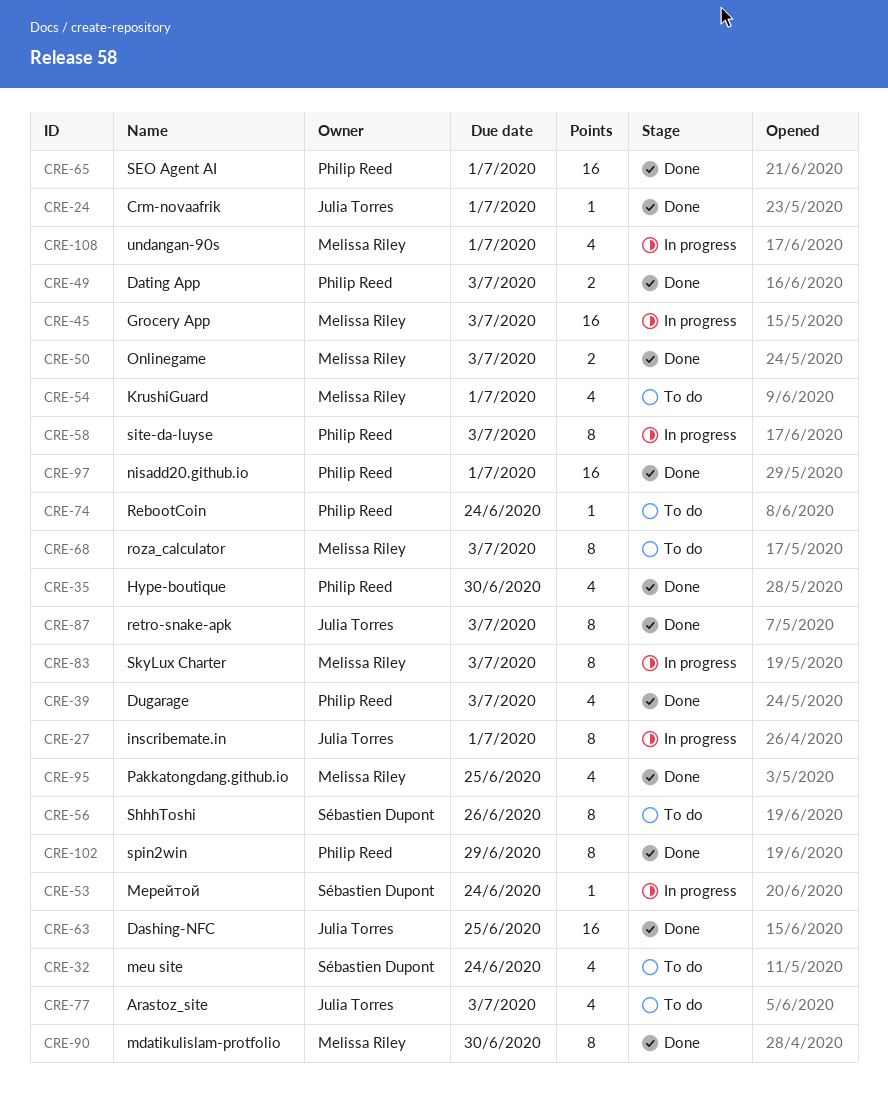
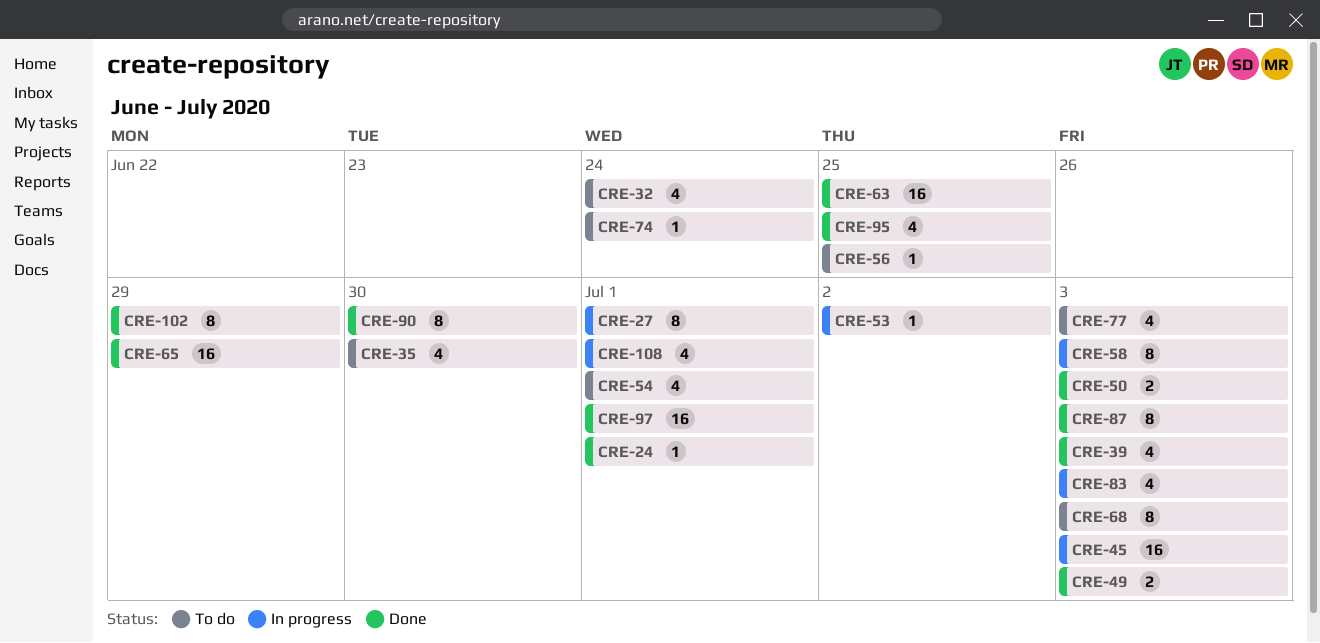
CRE-35, status: Done -> To do
CRE-53, due: Jun 24 -> Jul 2
CRE-56, estimate: 8 -> 1
CRE-56, due: Jun 26 -> Jun 25
CRE-65, due: Jul 1 -> Jun 29
CRE-83, estimate: 8 -> 4

